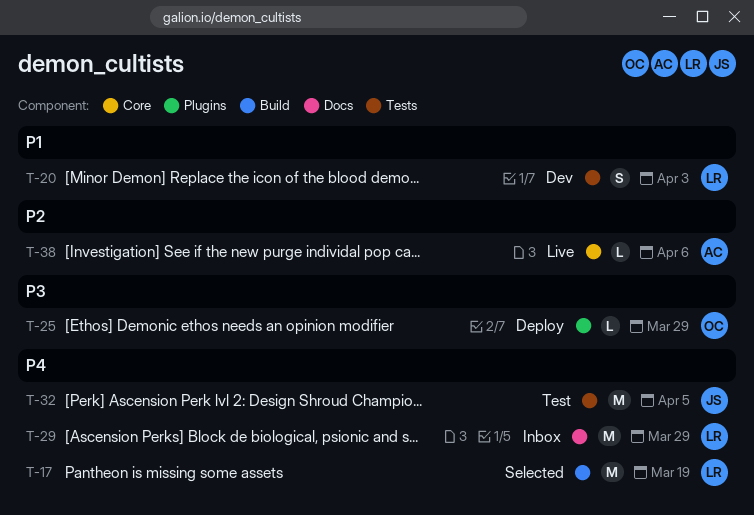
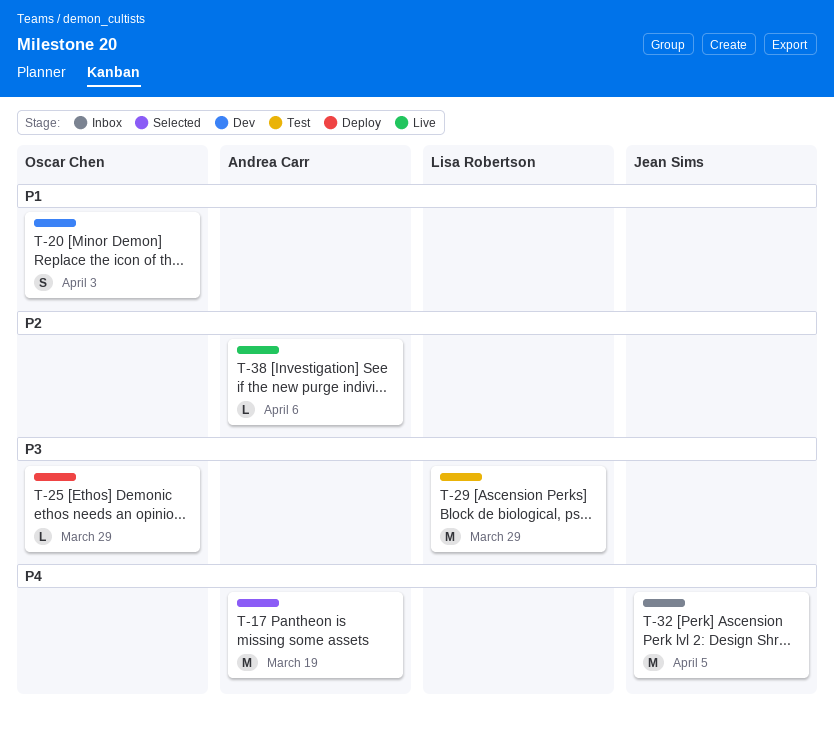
T-17, owner: Lisa Robertson -> Andrea Carr
T-20, owner: Lisa Robertson -> Oscar Chen
T-29, status: Inbox -> Test
T-29, priority: P4 -> P3
T-32, status: Test -> Inbox

